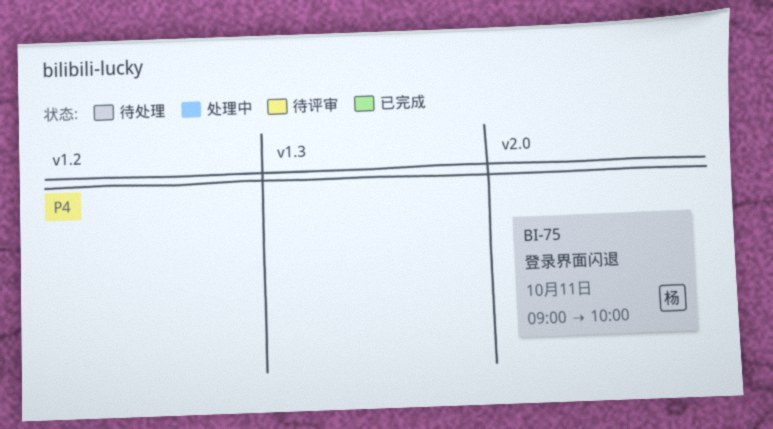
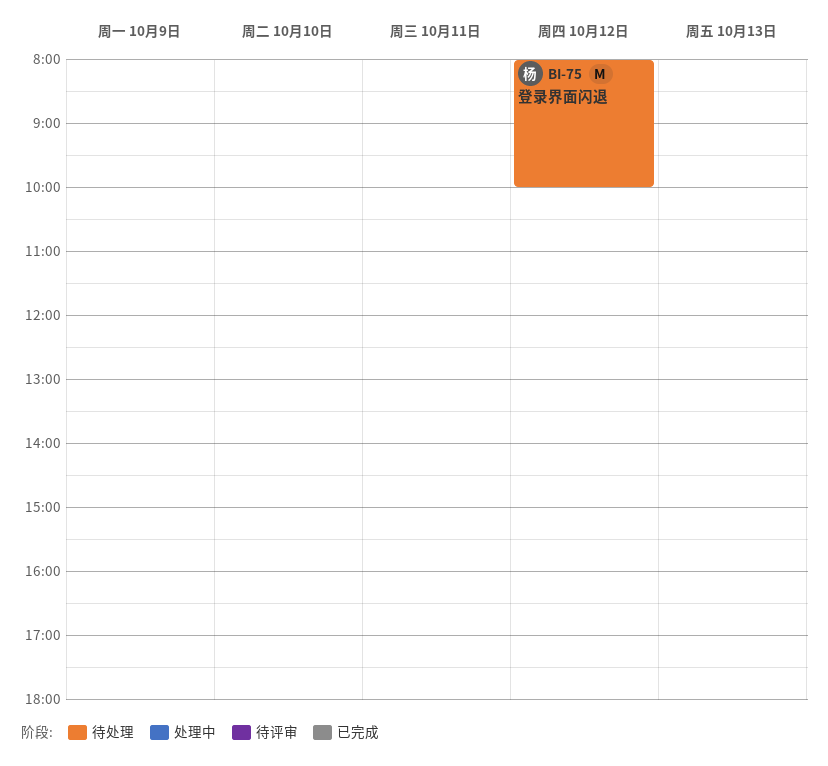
BI-75, day: Oct 11 -> Oct 12
BI-75, begins: 09:00 -> 08:00

